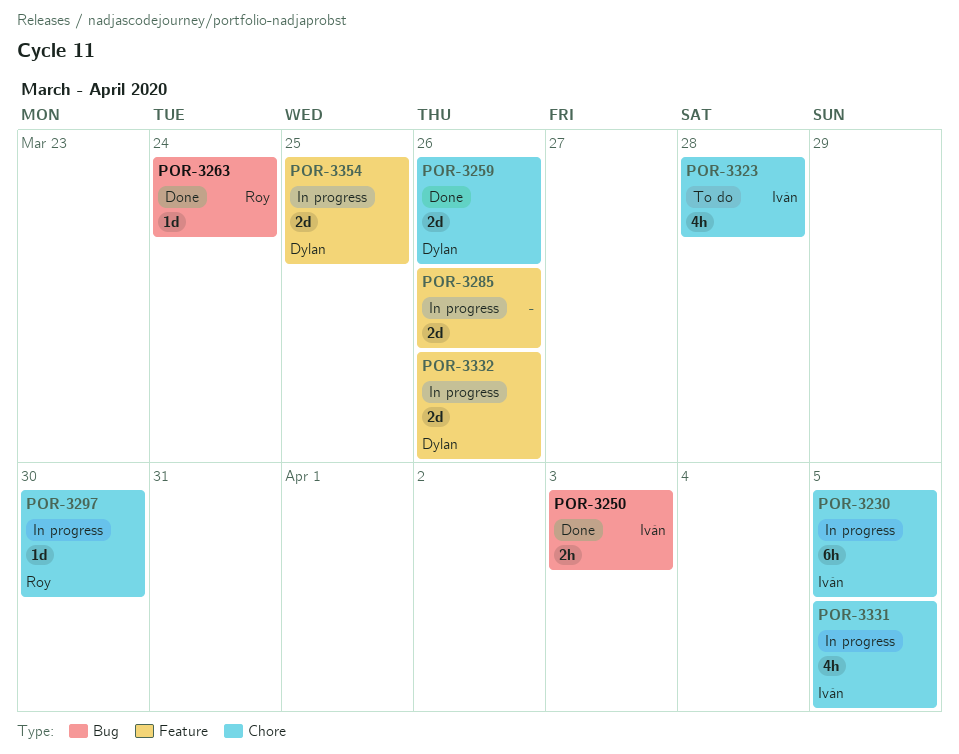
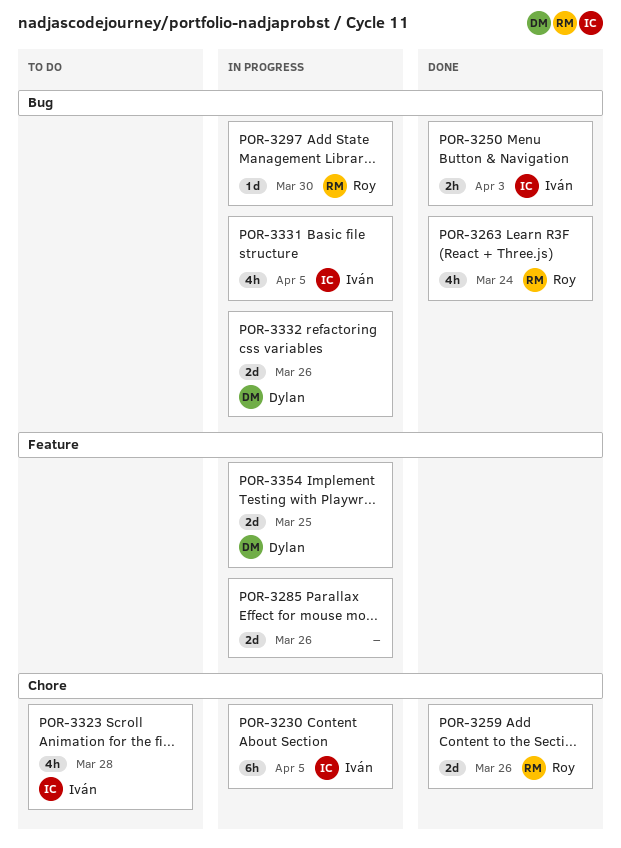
POR-3259, owner: Dylan -> Roy
POR-3263, estimate: 1d -> 4h
POR-3297, label: Chore -> Bug
POR-3331, label: Chore -> Bug
POR-3332, label: Feature -> Bug

